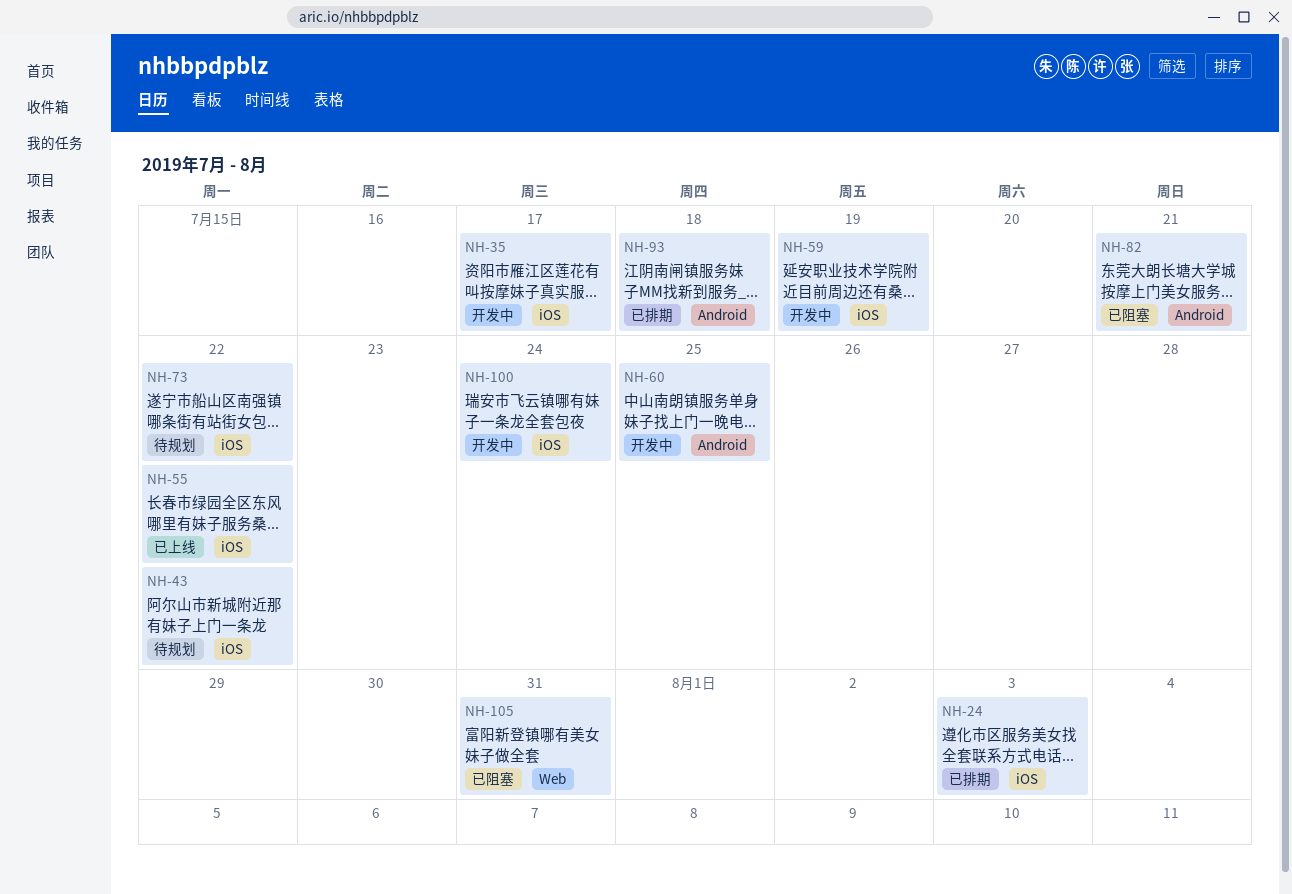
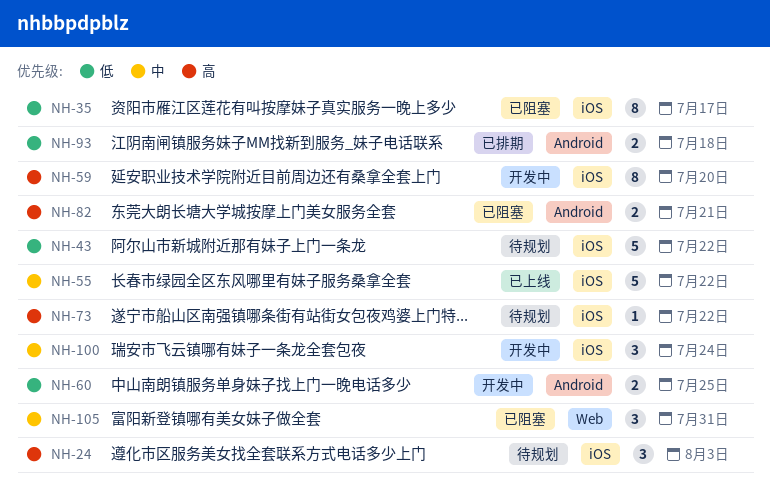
NH-24, status: 已排期 -> 待规划
NH-35, status: 开发中 -> 已阻塞
NH-59, due: Jul 19 -> Jul 20

